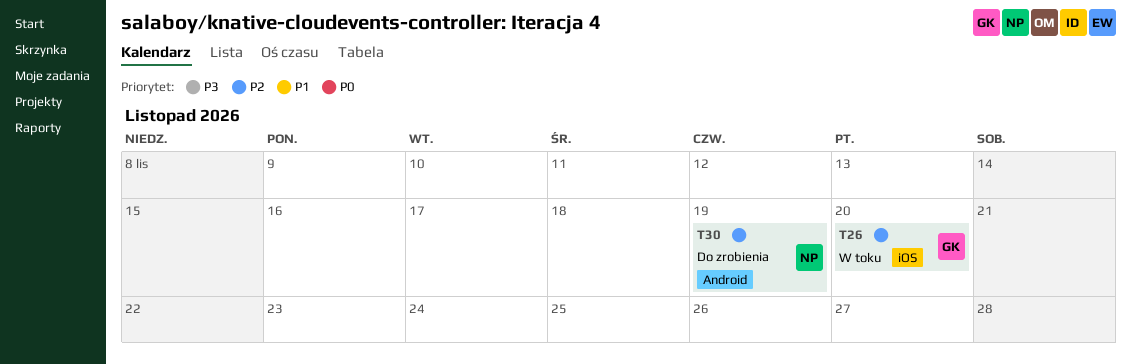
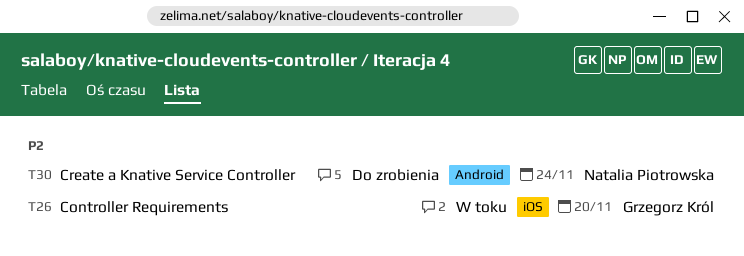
T30, due: Nov 19 -> Nov 24

